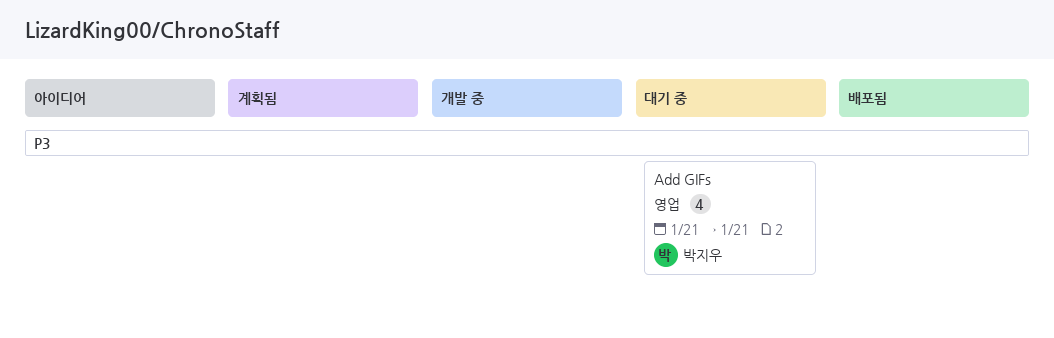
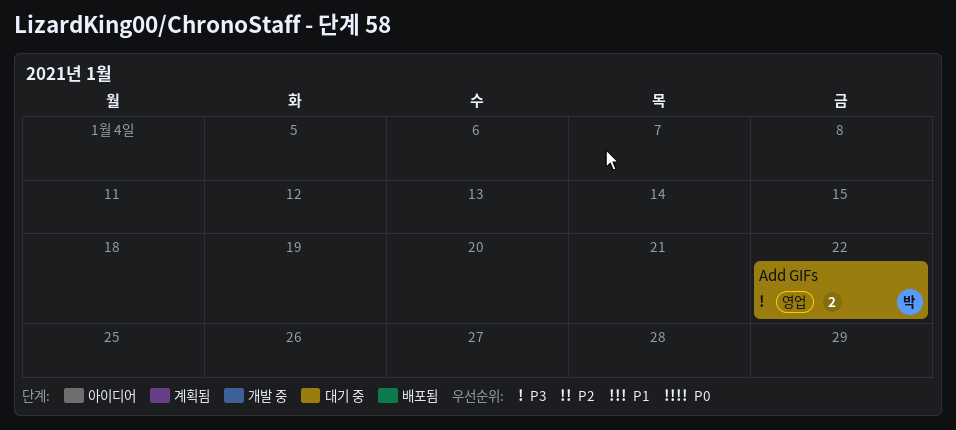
Add GIFs, estimate: 4 -> 2
Add GIFs, due: Jan 21 -> Jan 22

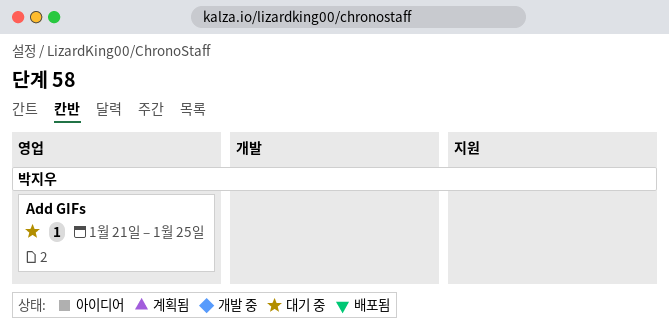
Add GIFs, estimate: 2 -> 1
Add GIFs, due: Jan 22 -> Jan 25

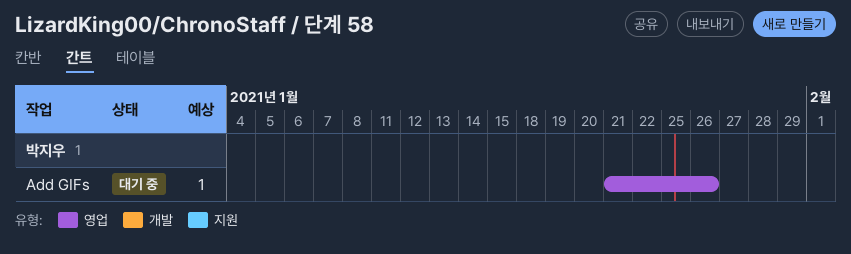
Add GIFs, due: Jan 25 -> Jan 26

